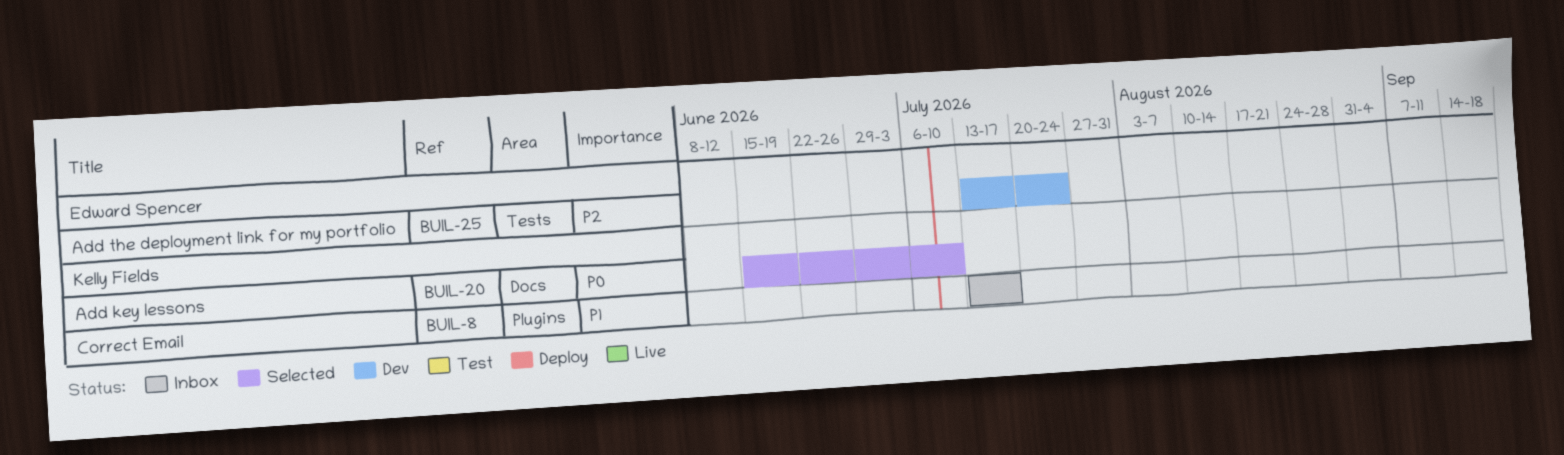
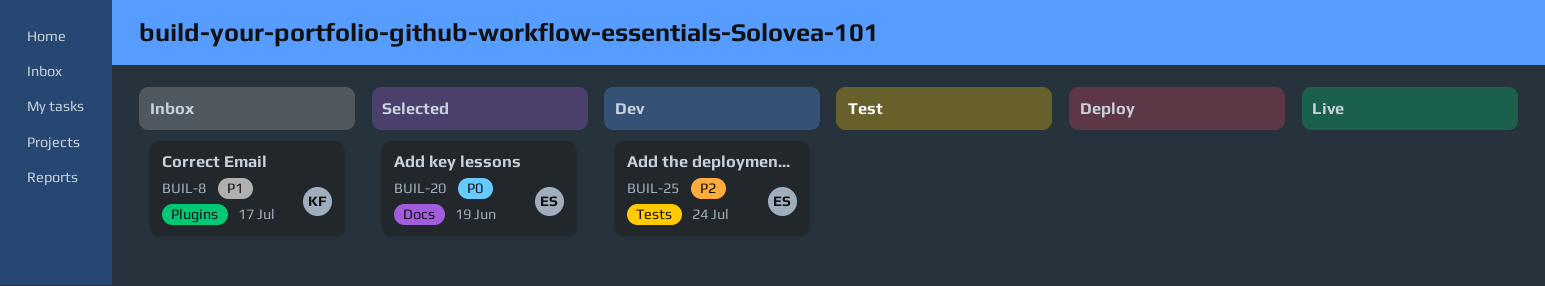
BUIL-20, owner: Kelly Fields -> Edward Spencer
BUIL-20, due: Jul 10 -> Jun 19

